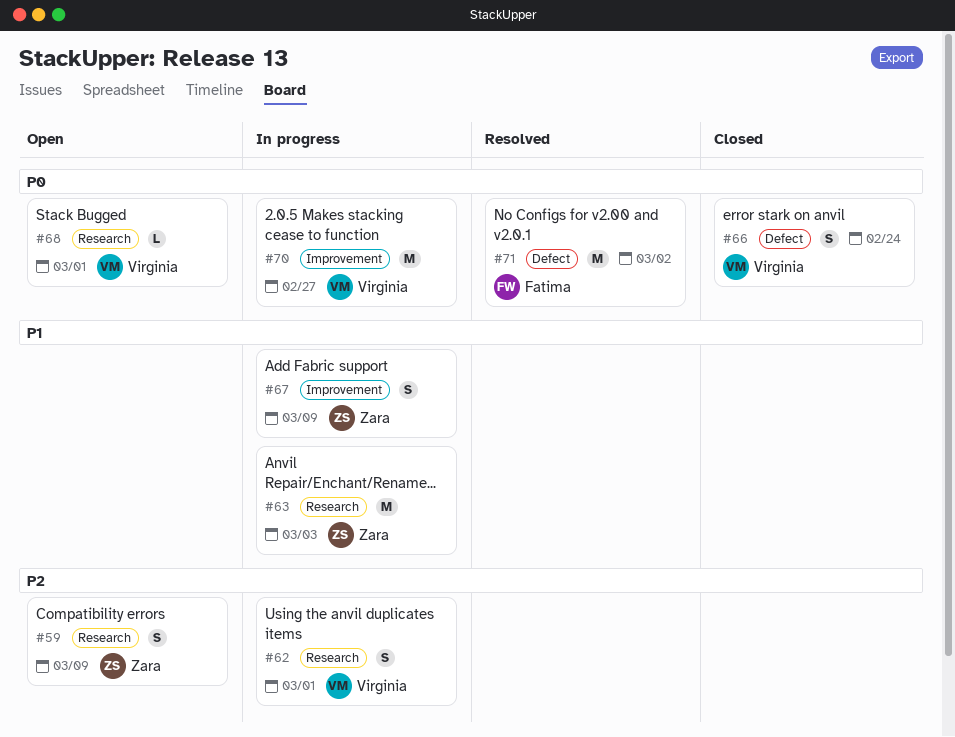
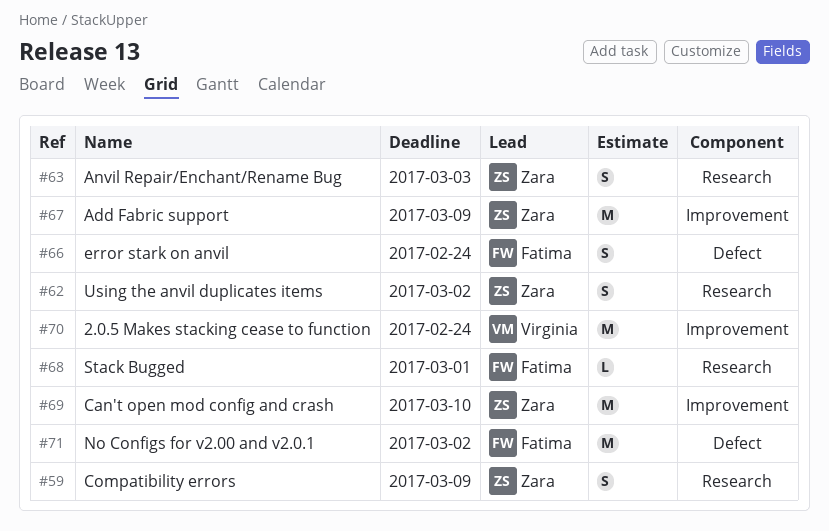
#62, owner: Virginia -> Zara
#62, due: Mar 1 -> Mar 2
#63, estimate: M -> S
#66, owner: Virginia -> Fatima
#67, estimate: S -> M
#68, owner: Virginia -> Fatima
#69: none -> present
#70, due: Feb 27 -> Feb 24

